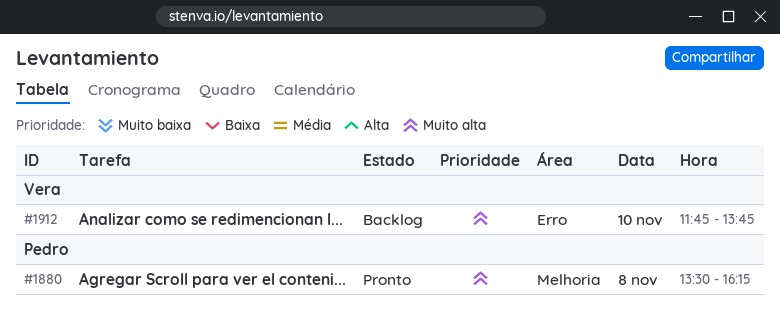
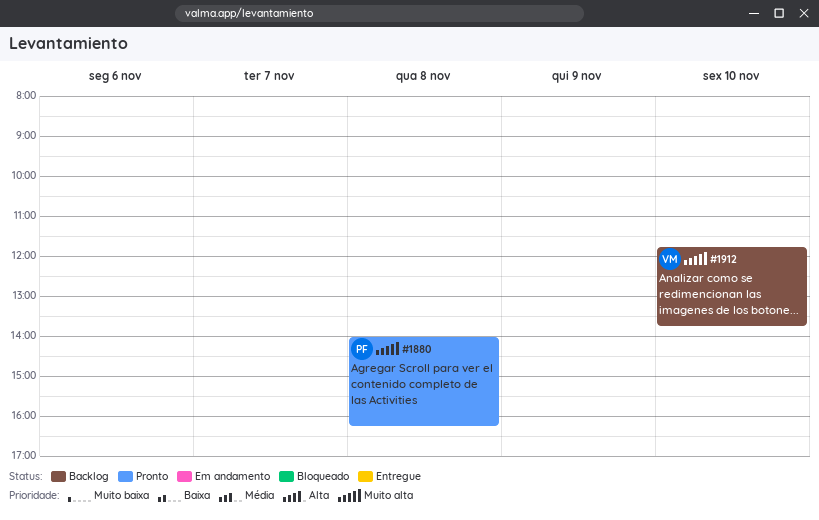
#1880, begins: 13:30 -> 14:00

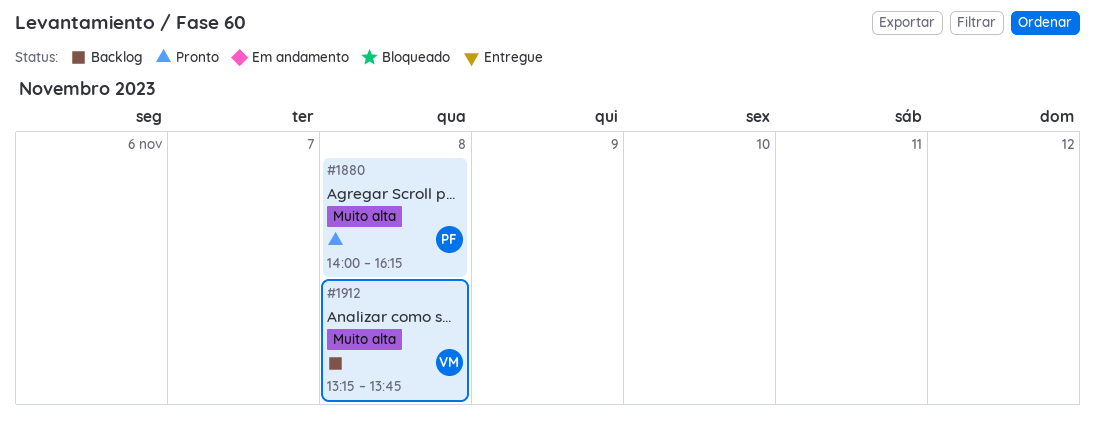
#1912, day: Nov 10 -> Nov 8
#1912, begins: 11:45 -> 13:15

